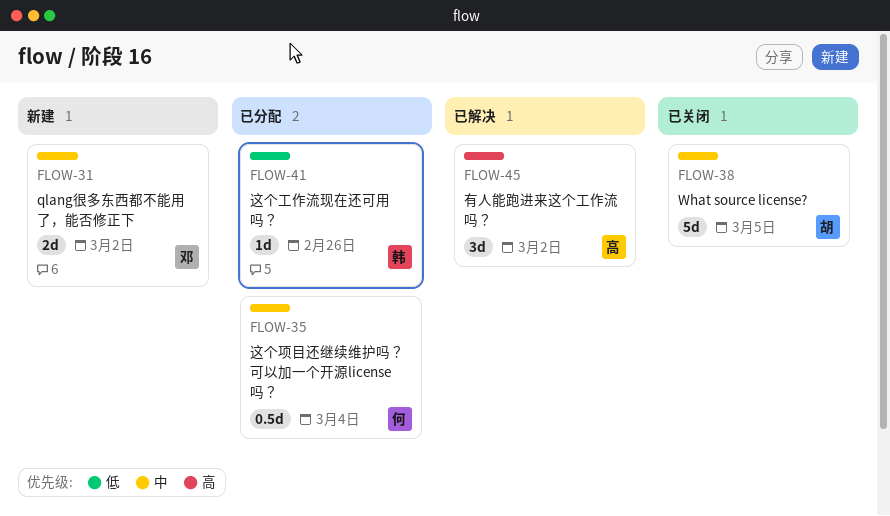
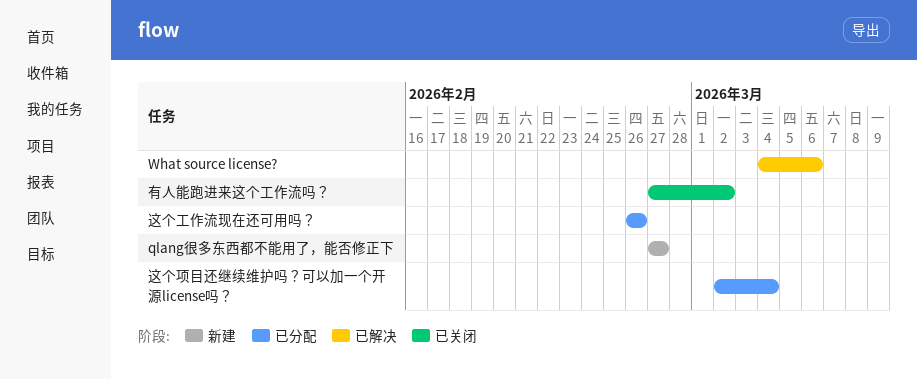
qlang很多东西都不能用了，能否修正下, due: Mar 2 -> Feb 27
What source license?, status: 已关闭 -> 已解决
What source license?, due: Mar 5 -> Mar 6
有人能跑进来这个工作流吗？, status: 已解决 -> 已关闭

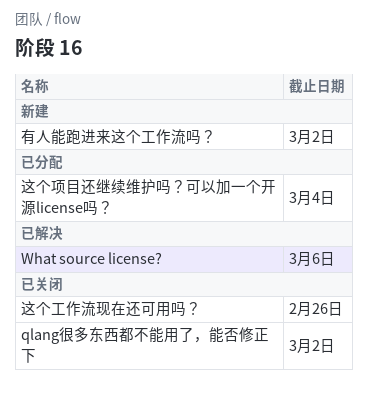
qlang很多东西都不能用了，能否修正下, status: 新建 -> 已关闭
qlang很多东西都不能用了，能否修正下, due: Feb 27 -> Mar 2
有人能跑进来这个工作流吗？, status: 已关闭 -> 新建
这个工作流现在还可用吗？, status: 已分配 -> 已关闭

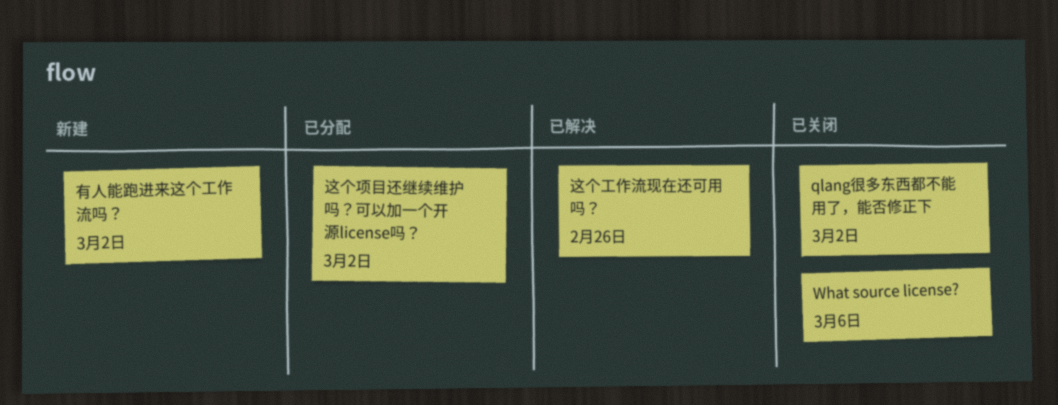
What source license?, status: 已解决 -> 已关闭
这个工作流现在还可用吗？, status: 已关闭 -> 已解决
这个项目还继续维护吗？可以加一个开源license吗？, due: Mar 4 -> Mar 2

